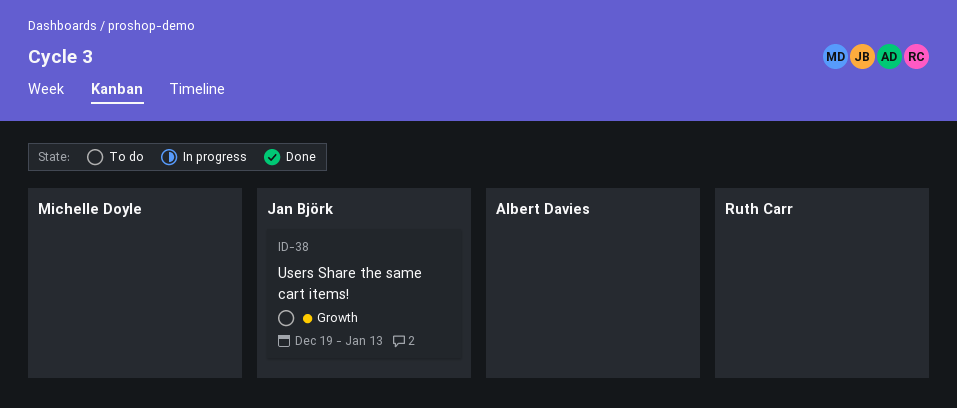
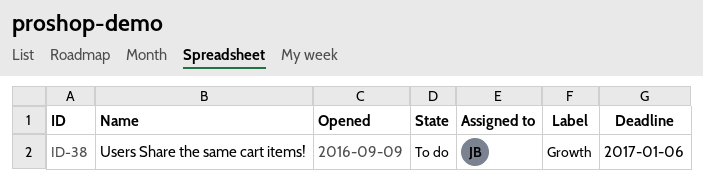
ID-38, due: Jan 13 -> Jan 6

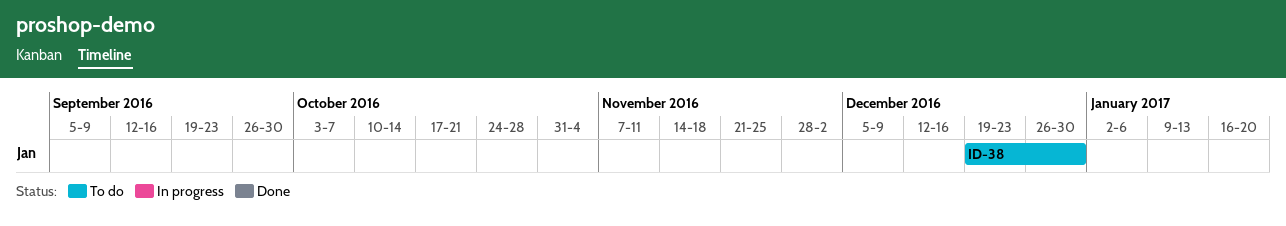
ID-38, due: Jan 6 -> Dec 30

